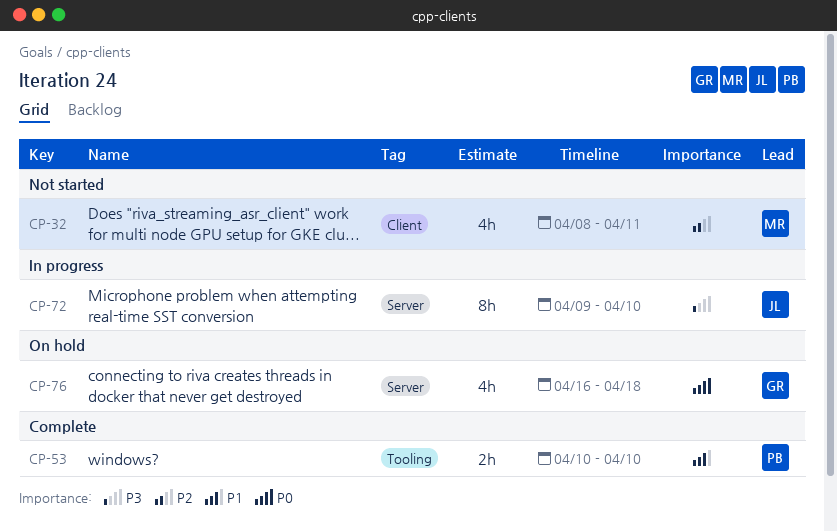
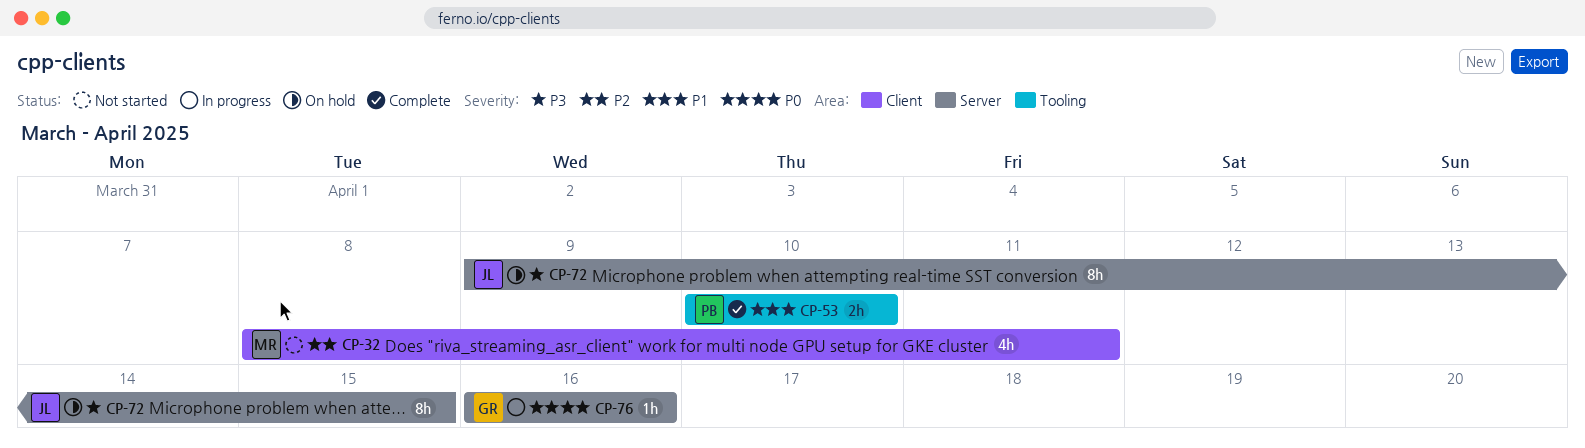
CP-72, status: In progress -> On hold
CP-72, due: Apr 10 -> Apr 15
CP-76, status: On hold -> In progress
CP-76, estimate: 4h -> 1h
CP-76, due: Apr 18 -> Apr 16

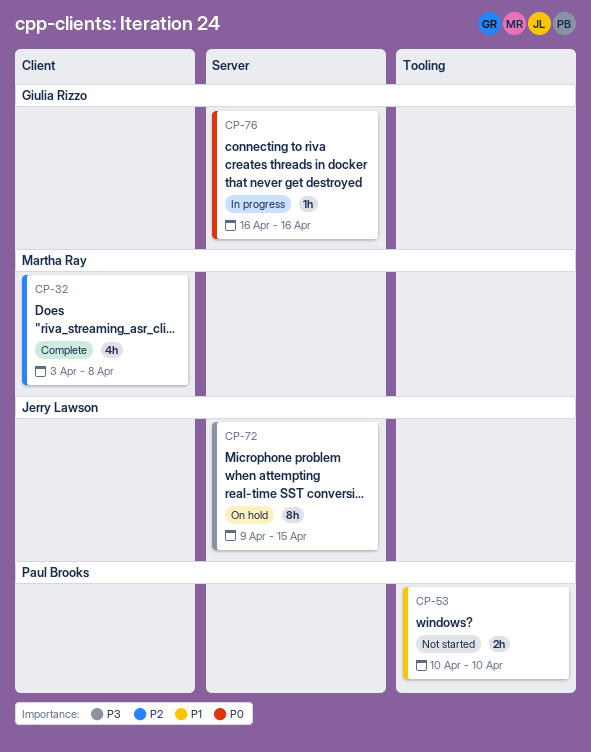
CP-32, status: Not started -> Complete
CP-32, start: Apr 8 -> Apr 3
CP-32, due: Apr 11 -> Apr 8
CP-53, status: Complete -> Not started

